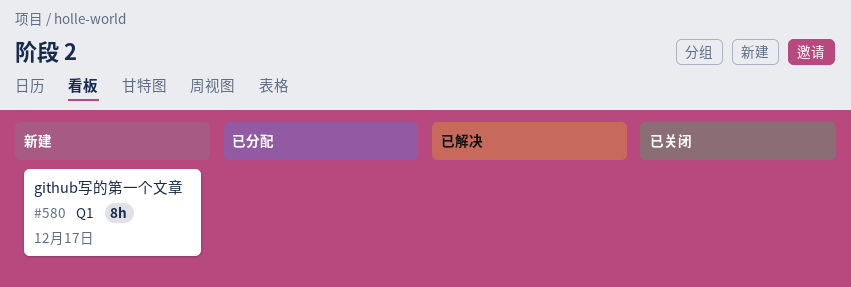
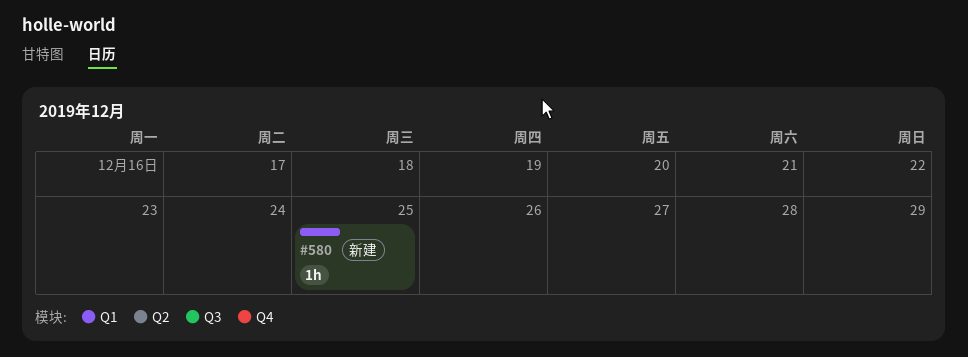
#580, estimate: 8h -> 1h
#580, due: Dec 17 -> Dec 25

